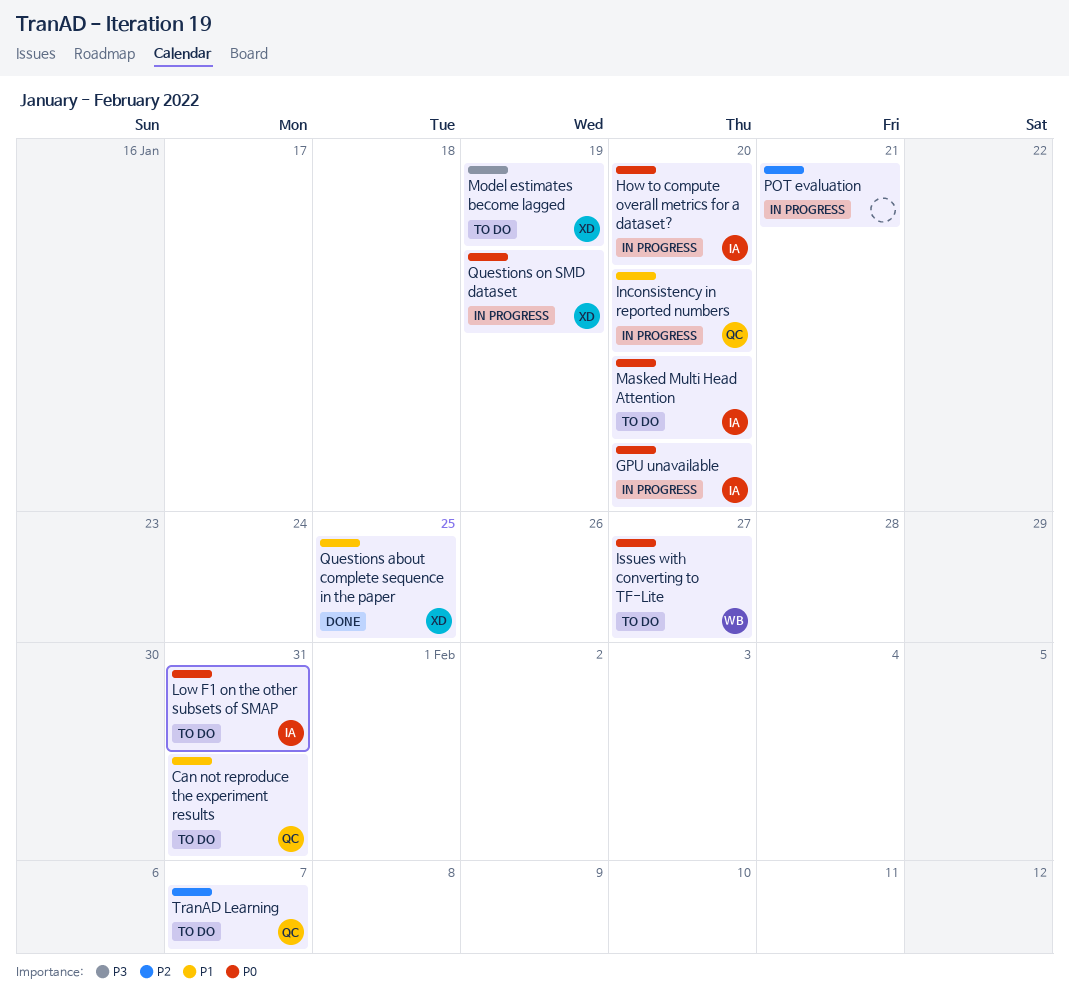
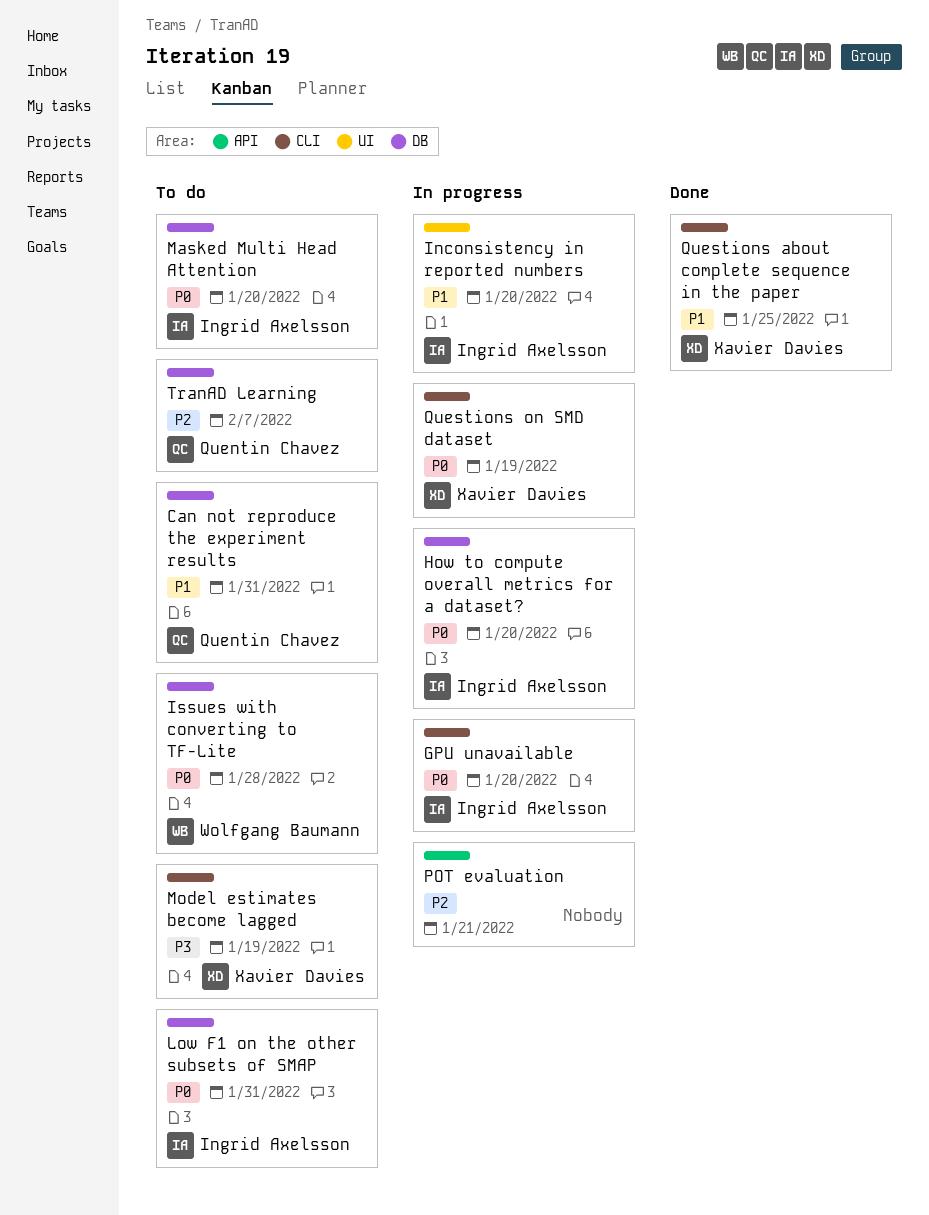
Inconsistency in reported numbers, owner: Quentin Chavez -> Ingrid Axelsson
Issues with converting to TF-Lite, due: Jan 27 -> Jan 28

